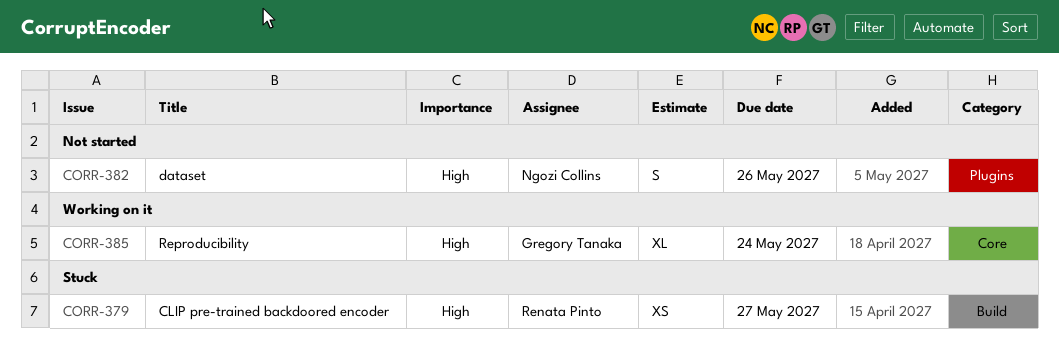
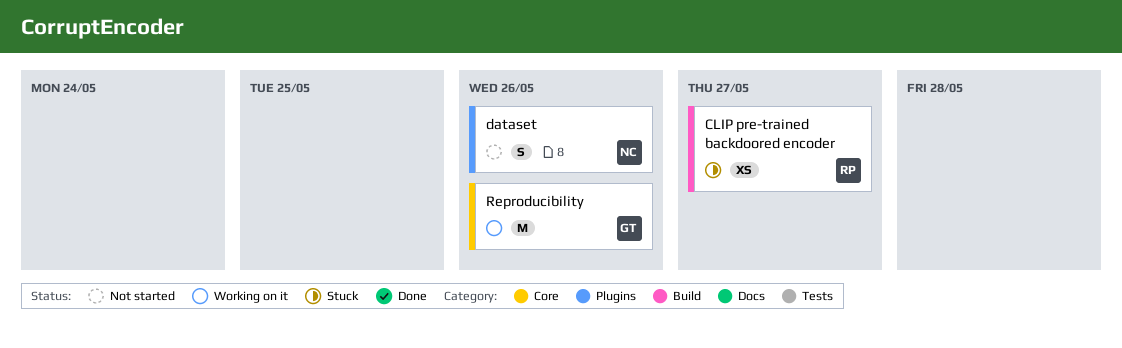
Reproducibility, estimate: XL -> M
Reproducibility, due: May 24 -> May 26

